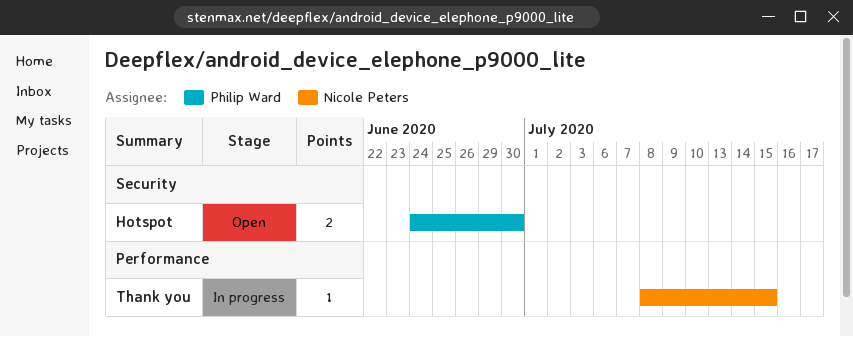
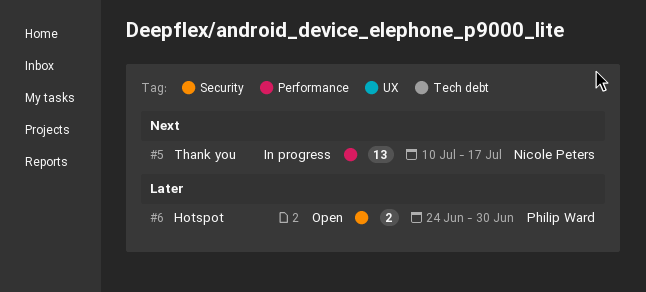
Thank you, estimate: 1 -> 13
Thank you, start: Jul 8 -> Jul 10
Thank you, due: Jul 15 -> Jul 17

